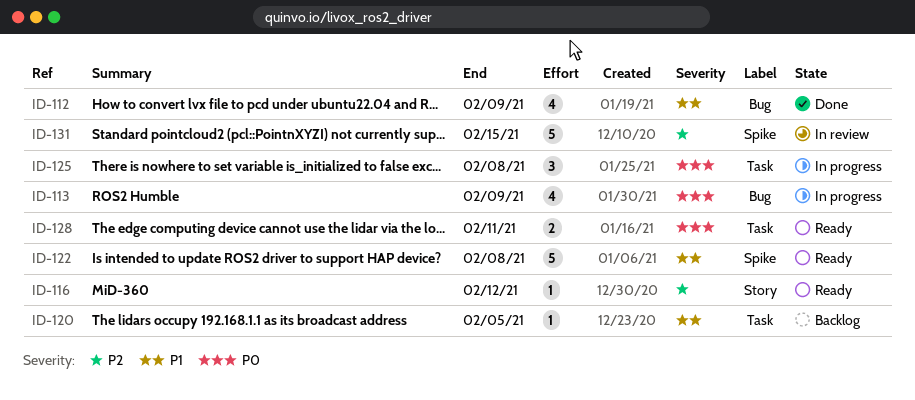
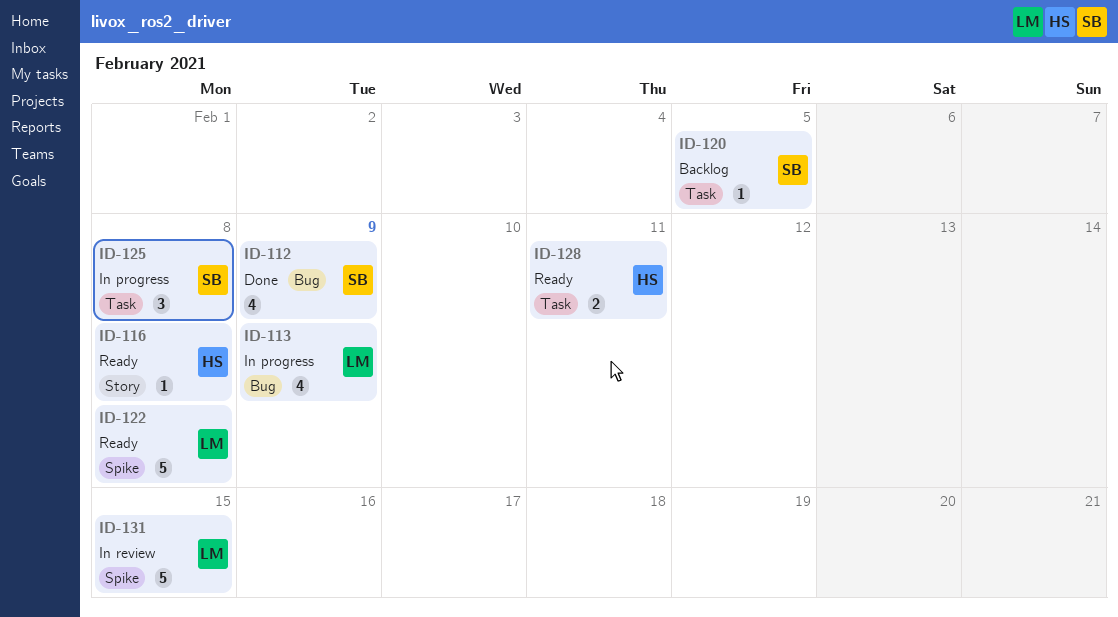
ID-116, due: Feb 12 -> Feb 8

